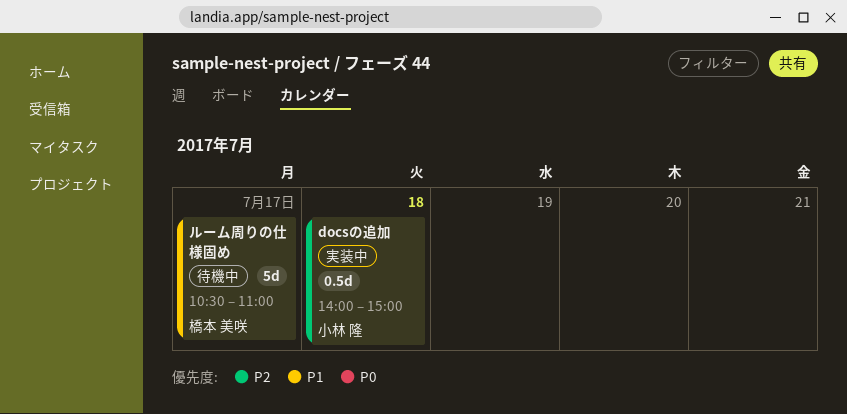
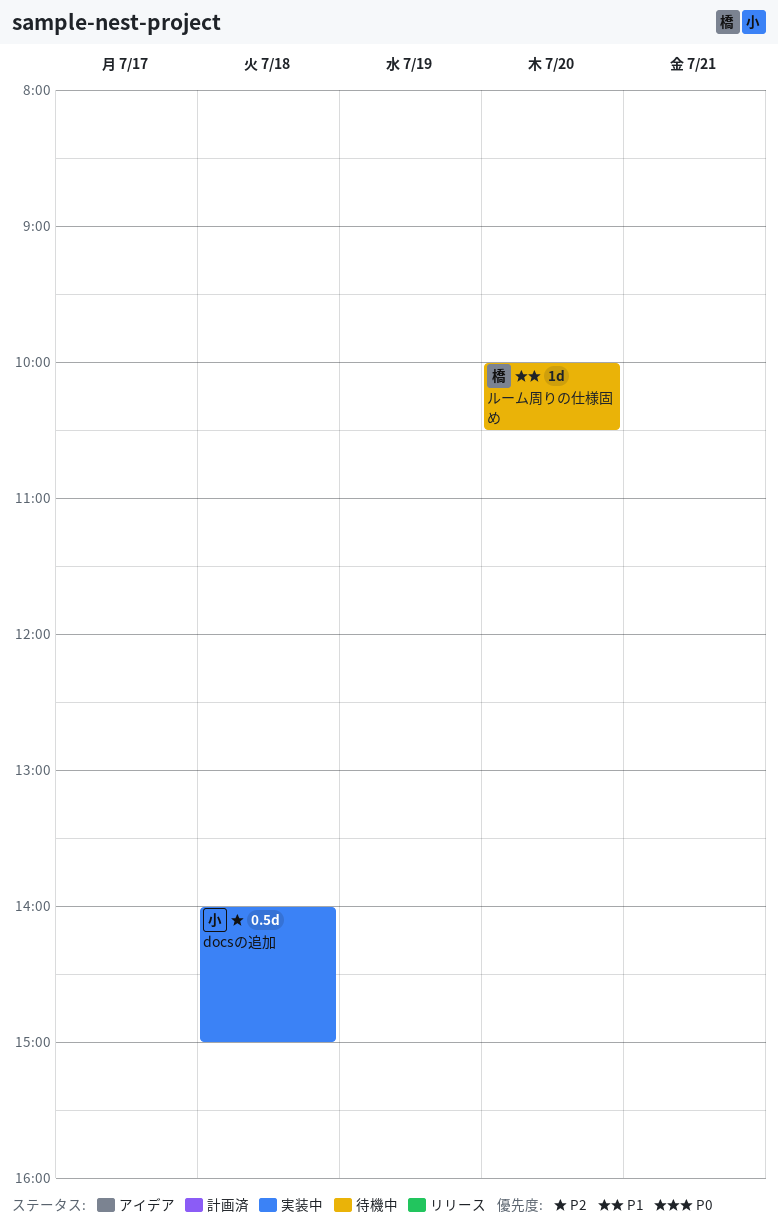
ルーム周りの仕様固め, estimate: 5d -> 1d
ルーム周りの仕様固め, day: Jul 17 -> Jul 20
ルーム周りの仕様固め, begins: 10:30 -> 10:00
ルーム周りの仕様固め, ends: 11:00 -> 10:30

